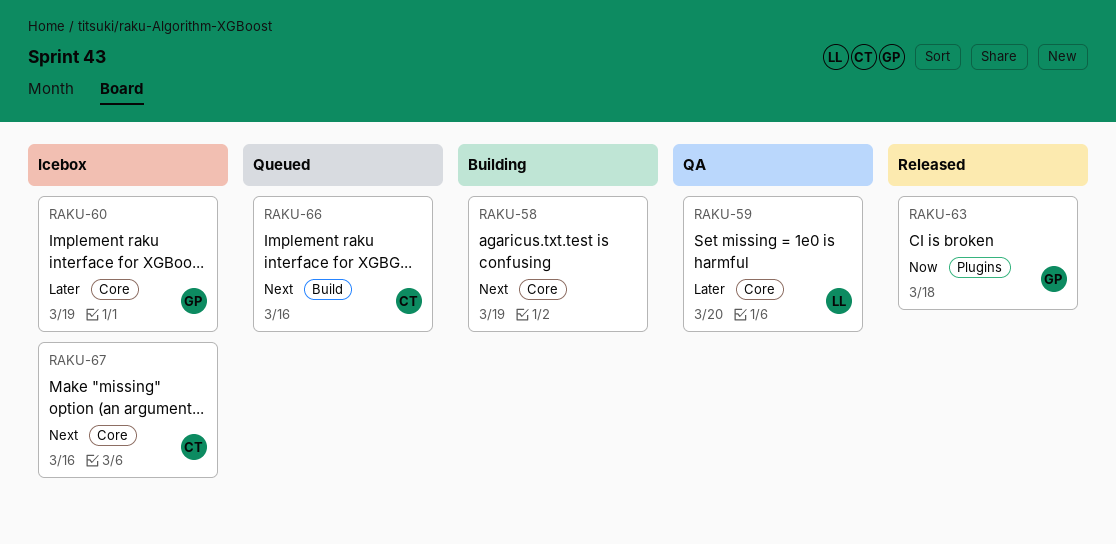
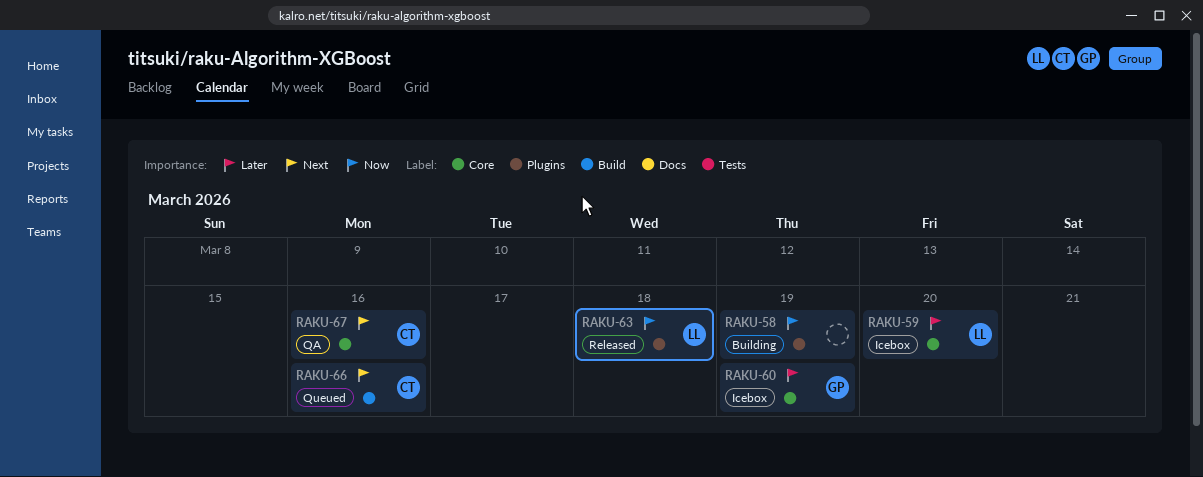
RAKU-58, priority: Next -> Now
RAKU-58, label: Core -> Plugins
RAKU-59, status: QA -> Icebox
RAKU-63, owner: GP -> LL
RAKU-67, status: Icebox -> QA

